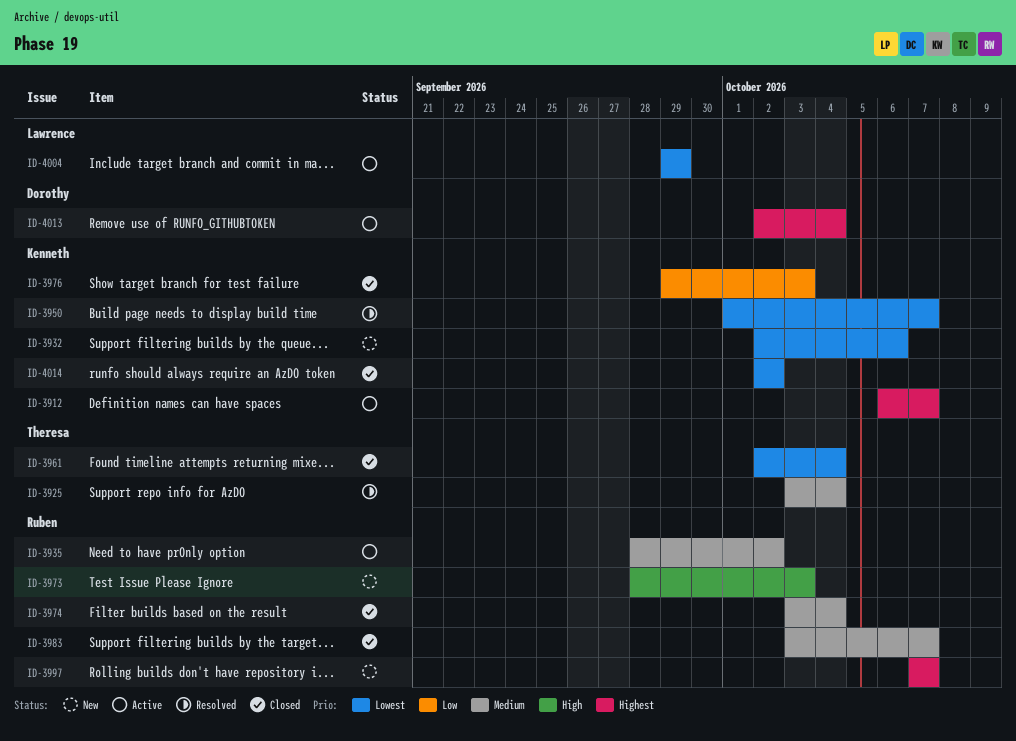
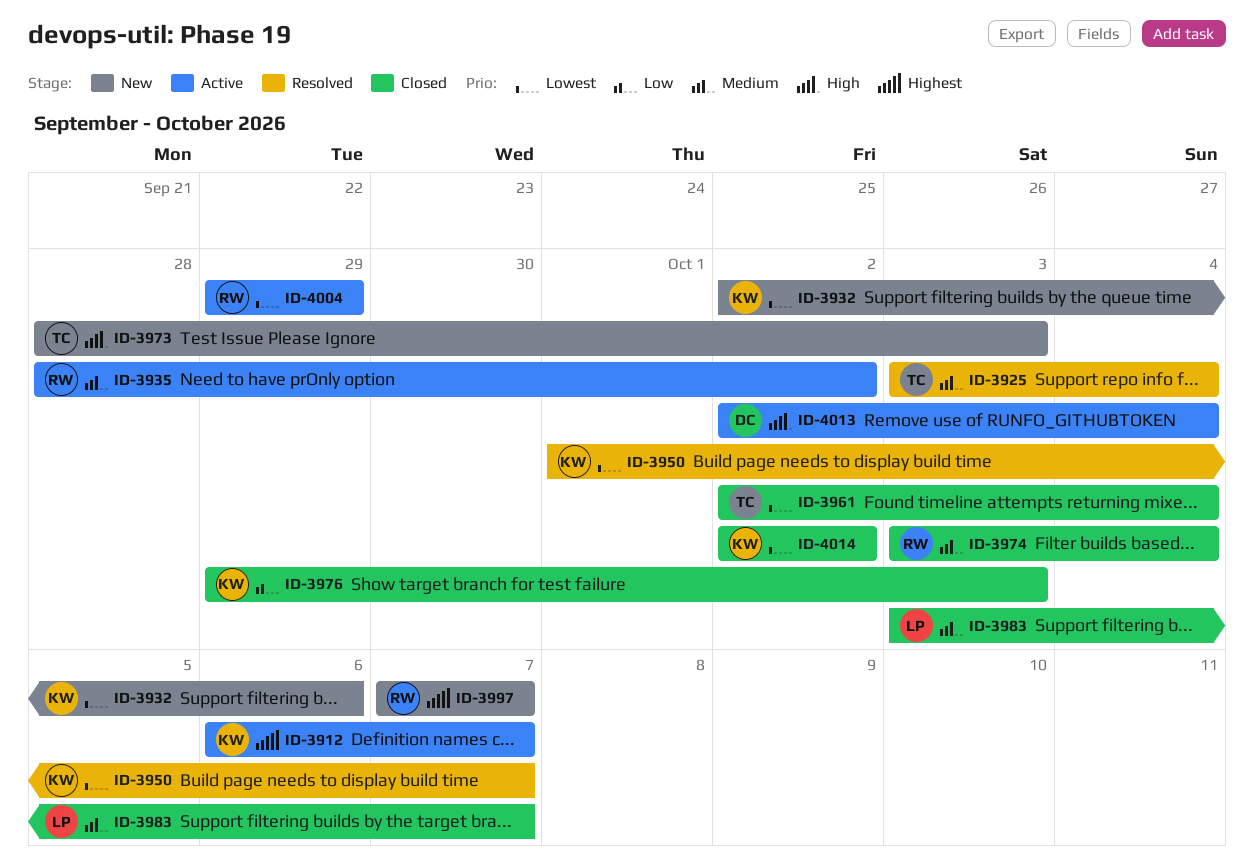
ID-3973, owner: Ruben -> Theresa
ID-3983, owner: Ruben -> Lawrence
ID-4004, owner: Lawrence -> Ruben
ID-4013, priority: Highest -> High

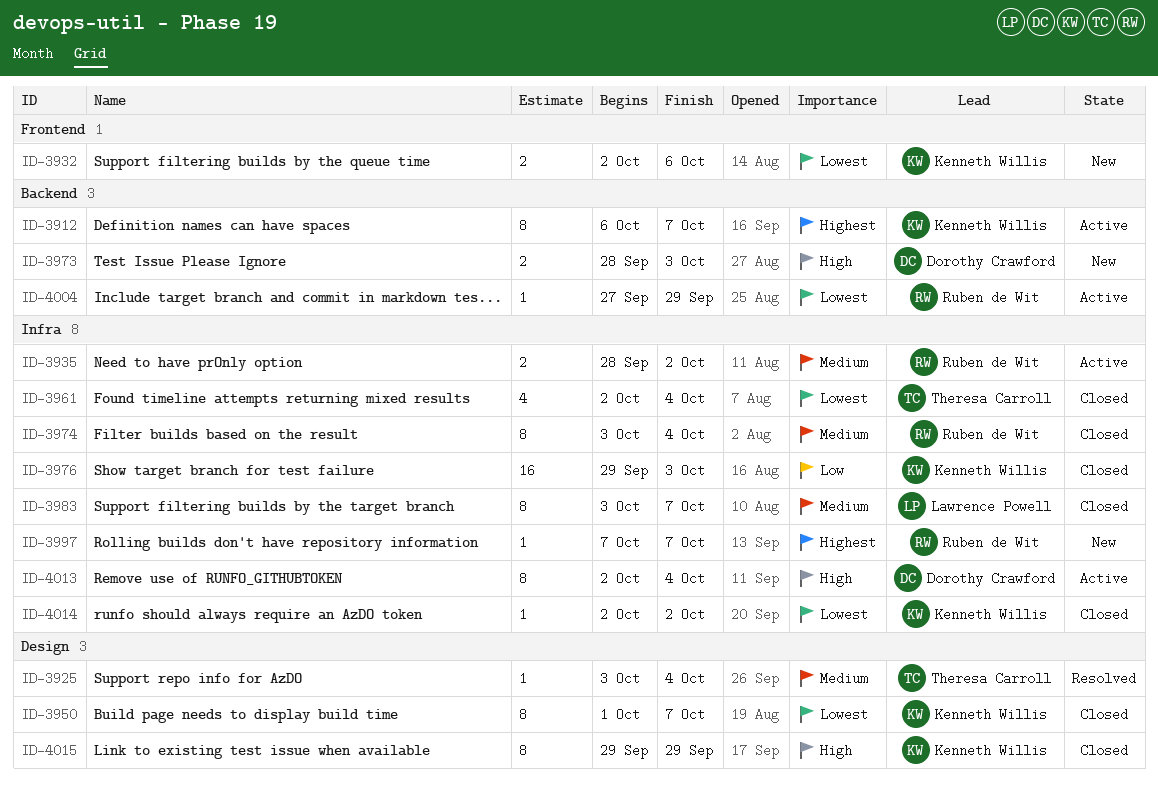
ID-3950, status: Resolved -> Closed
ID-3973, owner: Theresa Carroll -> Dorothy Crawford
ID-4004, start: Sep 29 -> Sep 27
ID-4015: none -> present

